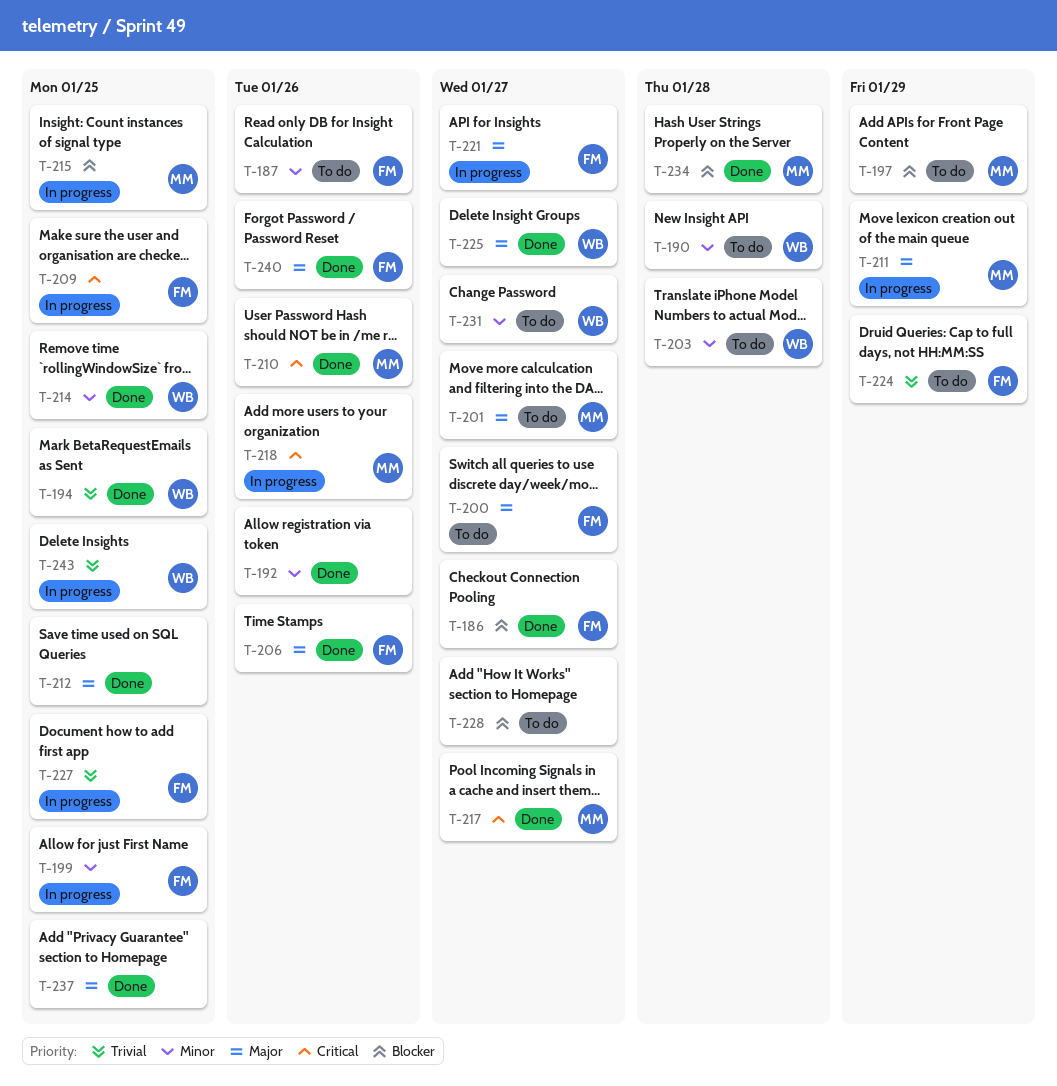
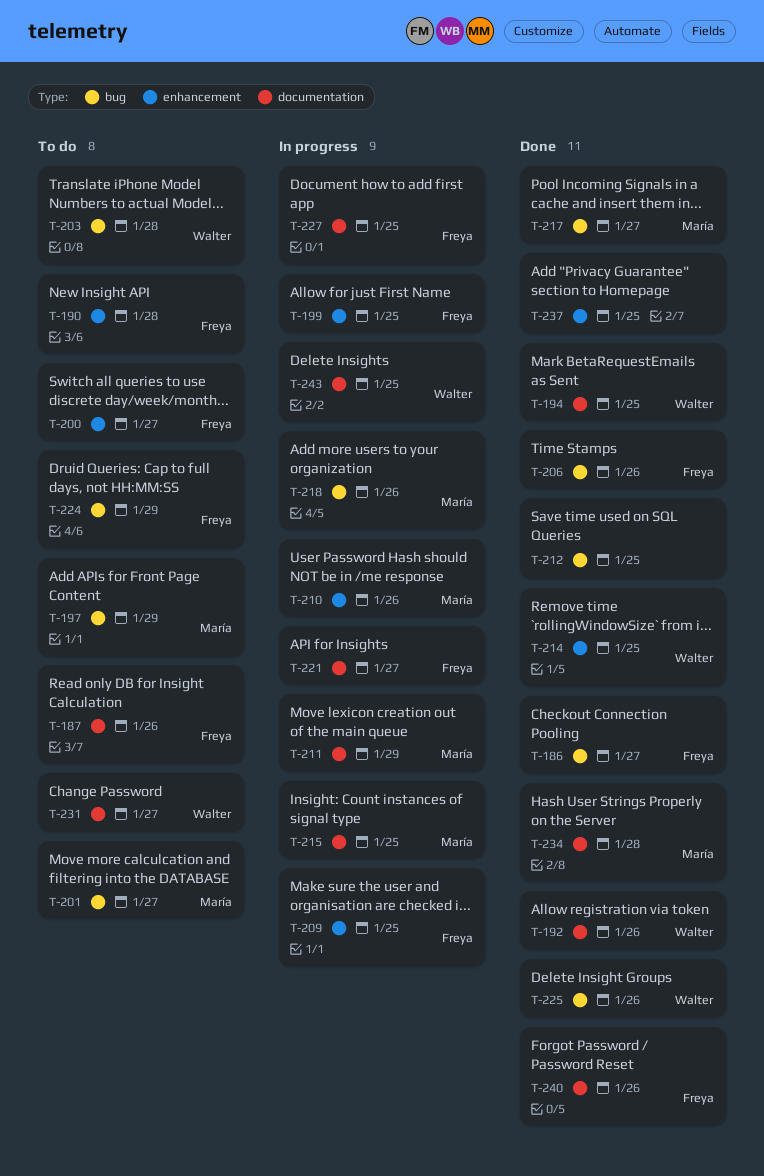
T-190, owner: Walter -> Freya
T-192, owner: none -> Walter
T-210, status: Done -> In progress
T-225, due: Jan 27 -> Jan 26
T-228: present -> none

